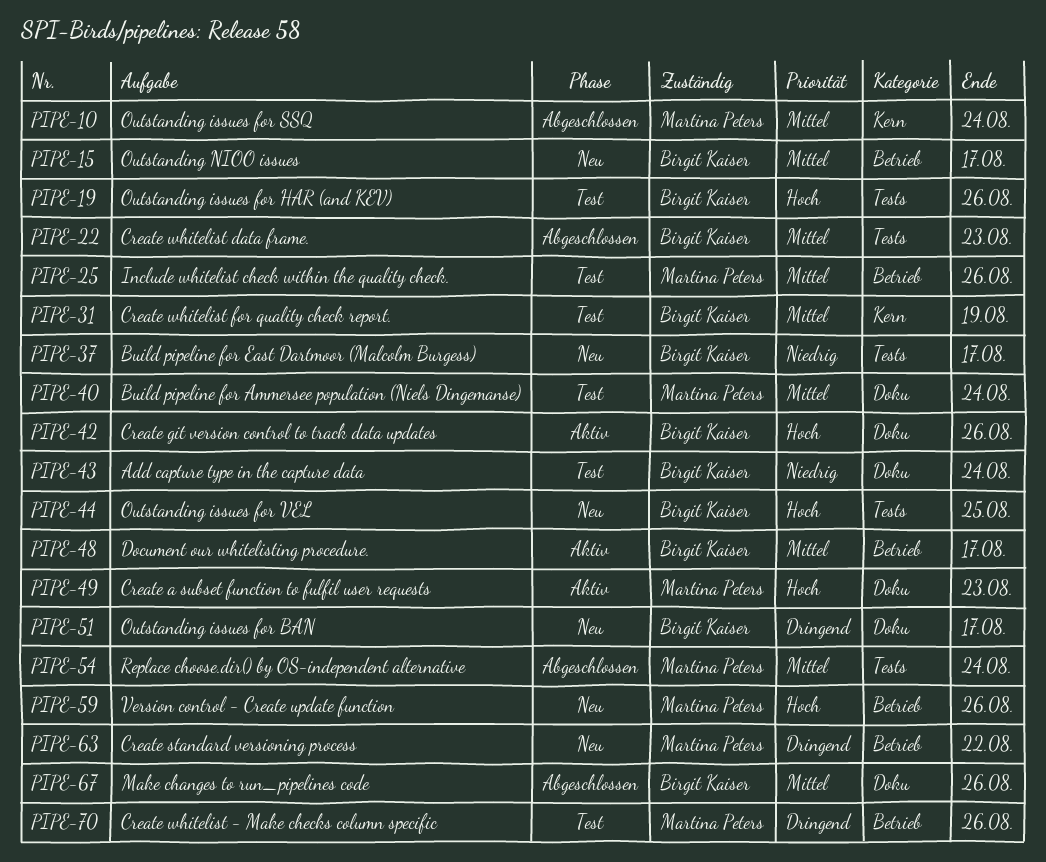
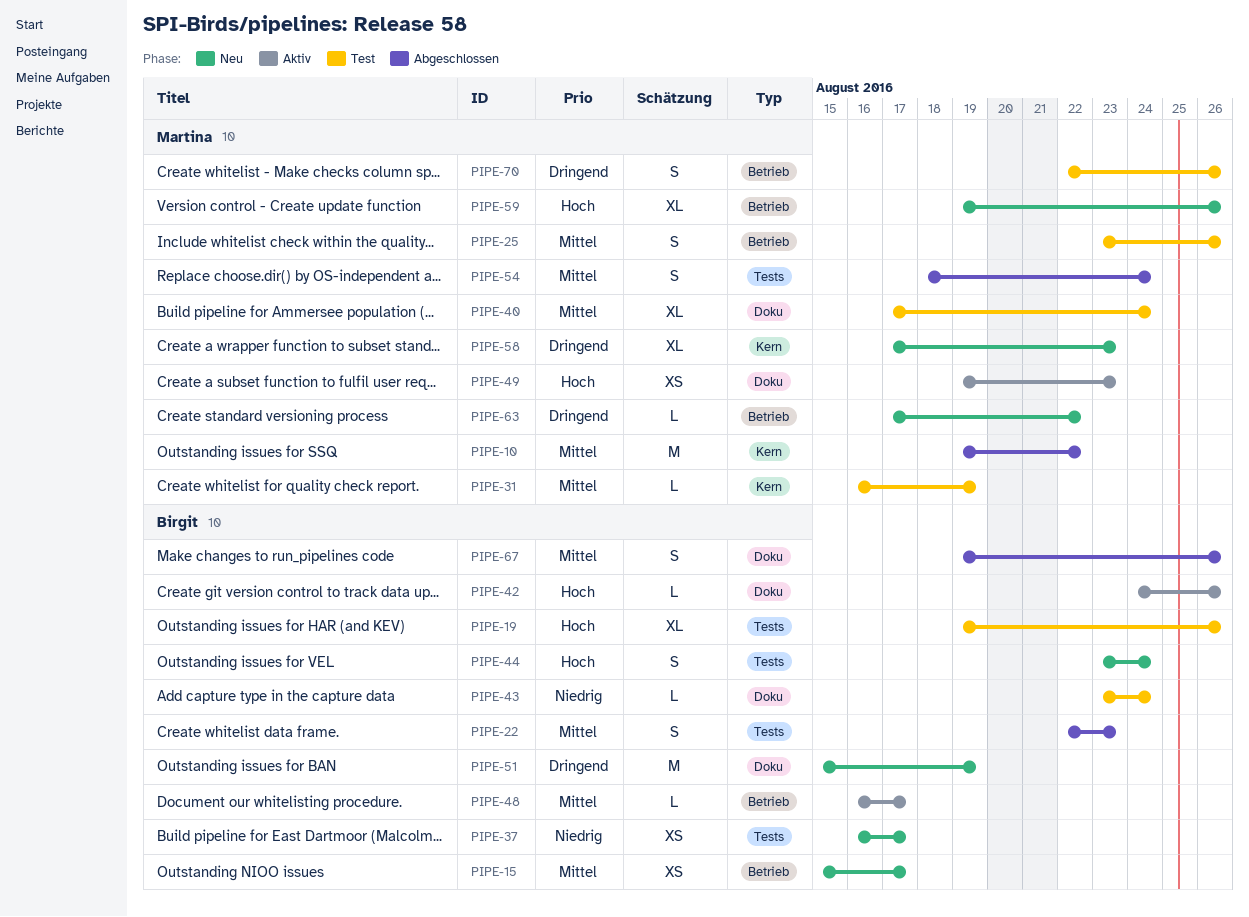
PIPE-10, due: Aug 24 -> Aug 22
PIPE-31, owner: Birgit Kaiser -> Martina Peters
PIPE-44, due: Aug 25 -> Aug 24
PIPE-51, due: Aug 17 -> Aug 19
PIPE-58: none -> present

